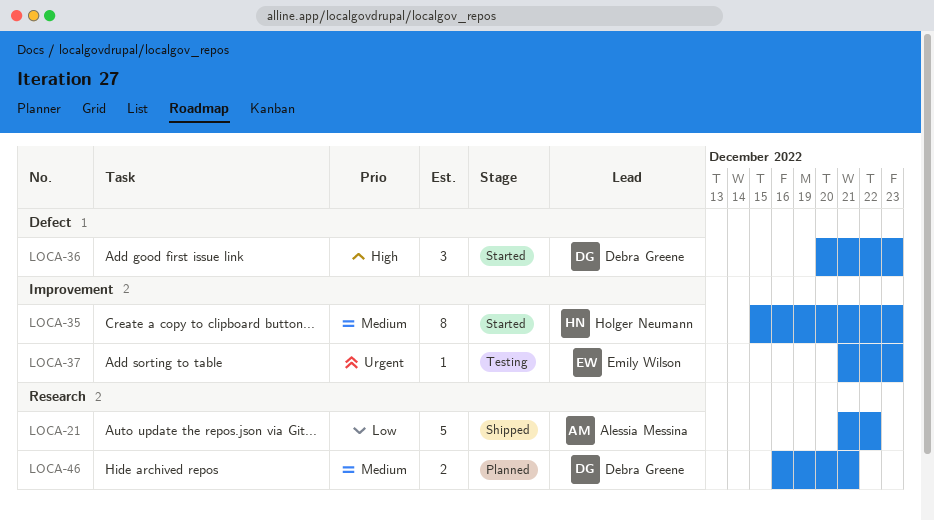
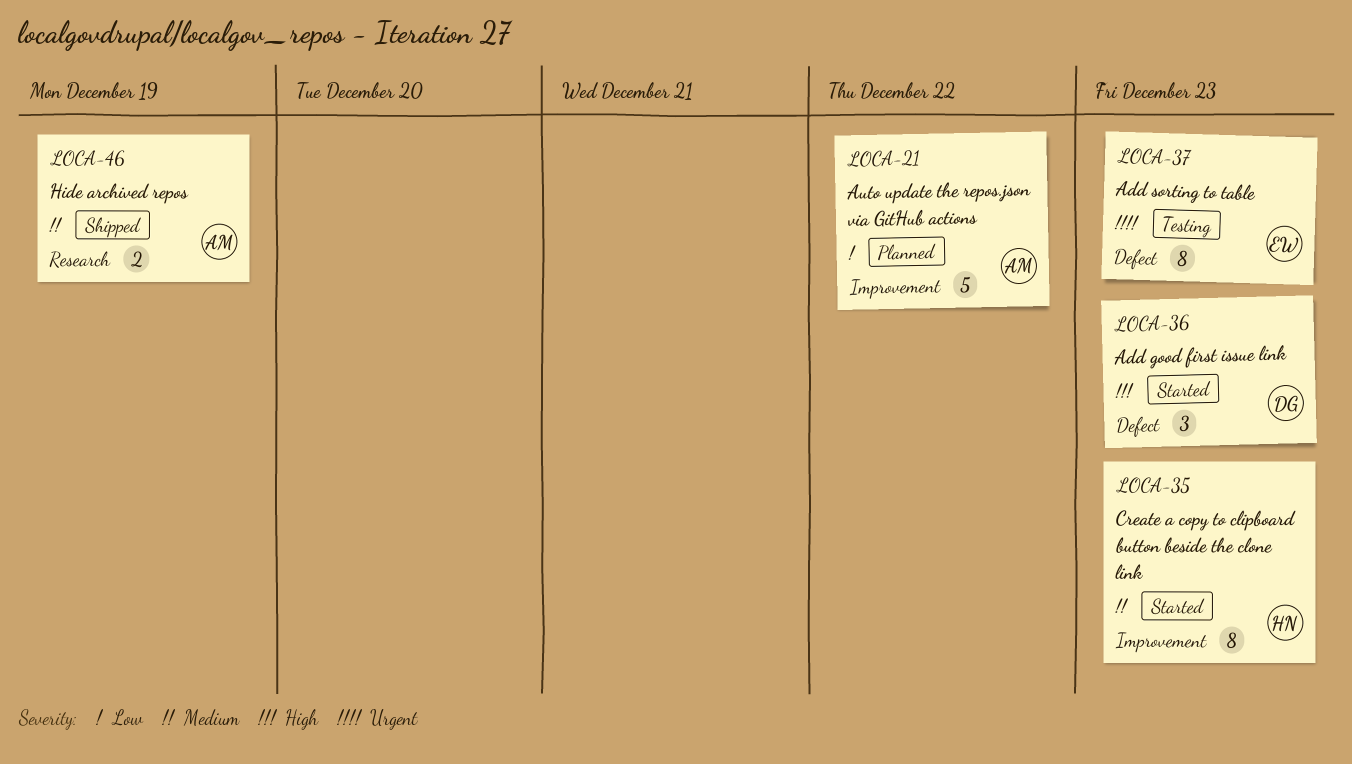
LOCA-21, status: Shipped -> Planned
LOCA-21, label: Research -> Improvement
LOCA-37, label: Improvement -> Defect
LOCA-37, estimate: 1 -> 8
LOCA-46, status: Planned -> Shipped
LOCA-46, owner: Debra Greene -> Alessia Messina
LOCA-46, due: Dec 21 -> Dec 19

